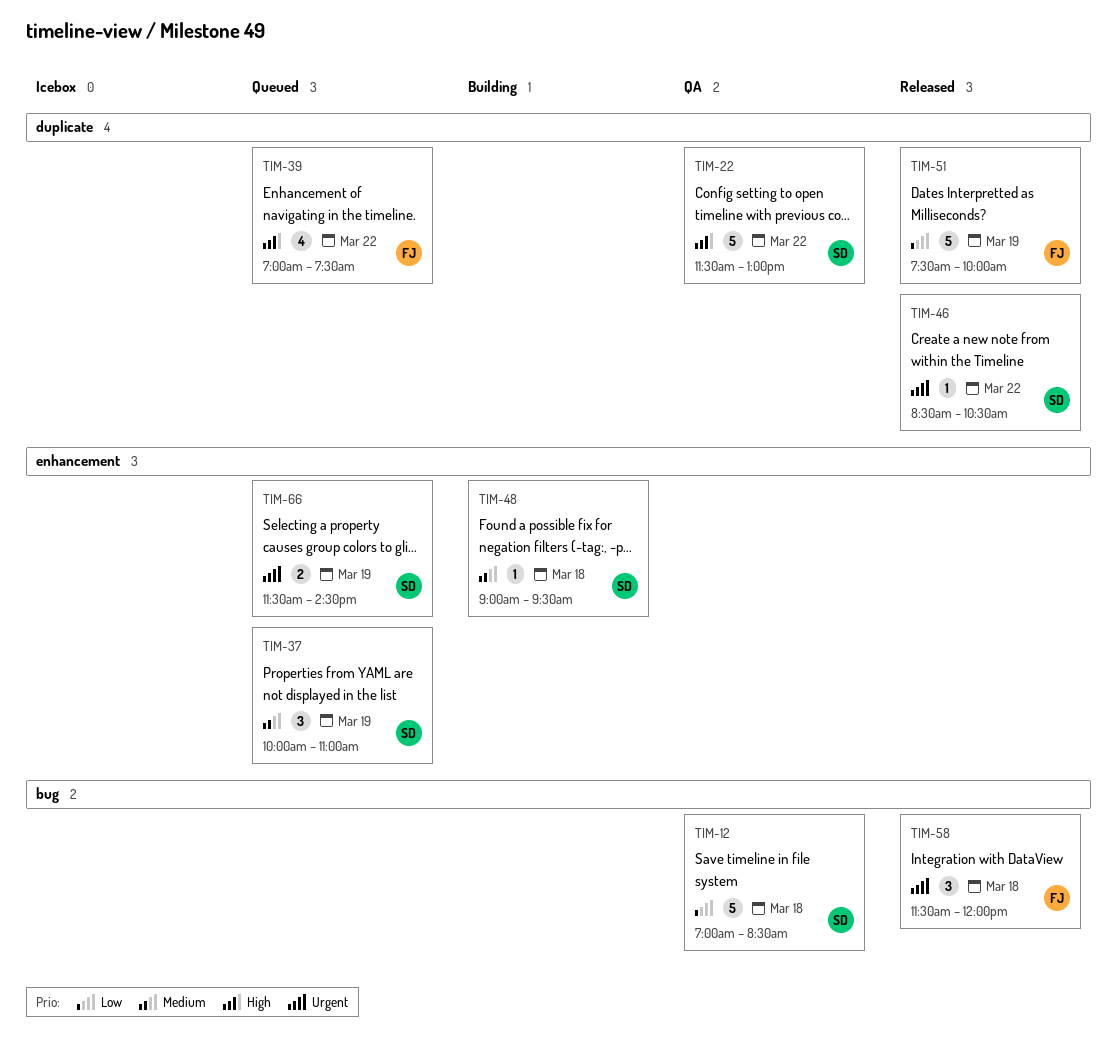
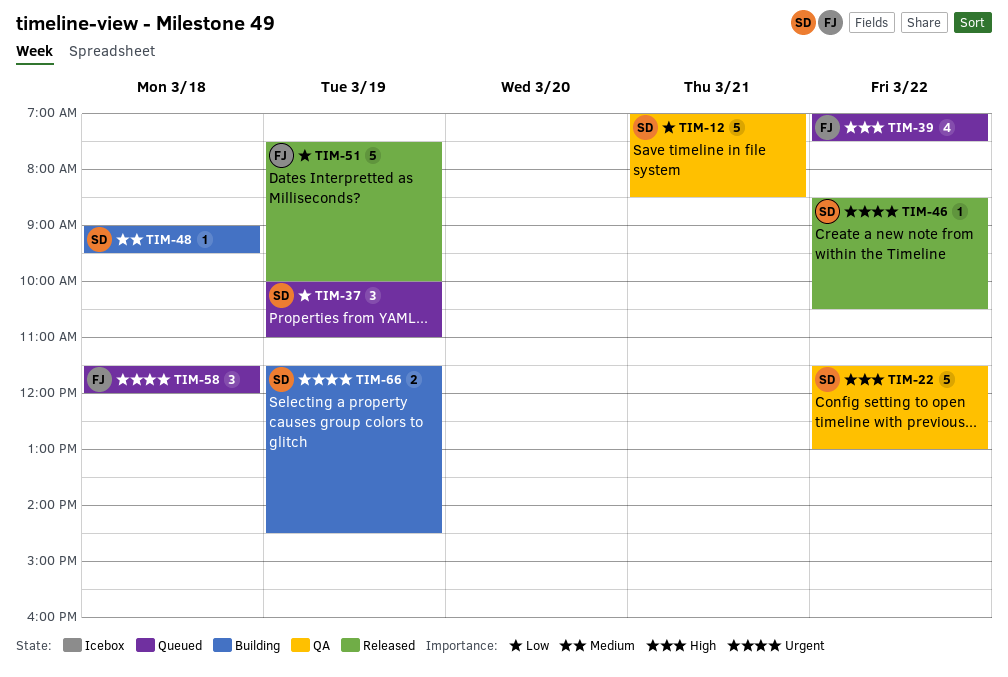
TIM-12, day: Mar 18 -> Mar 21
TIM-37, priority: Medium -> Low
TIM-58, status: Released -> Queued
TIM-66, status: Queued -> Building

